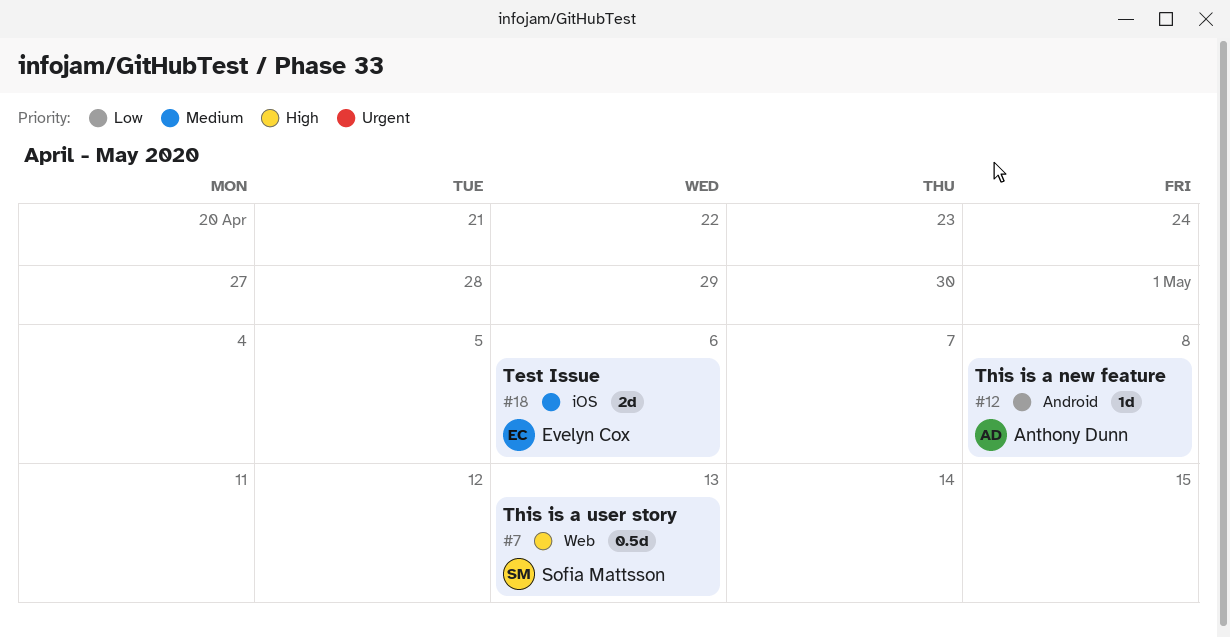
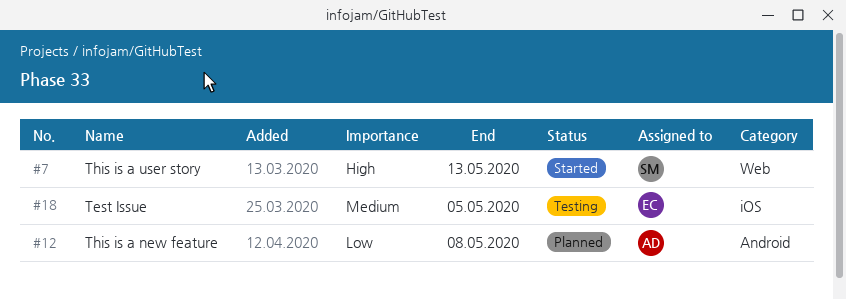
#18, due: May 6 -> May 5

